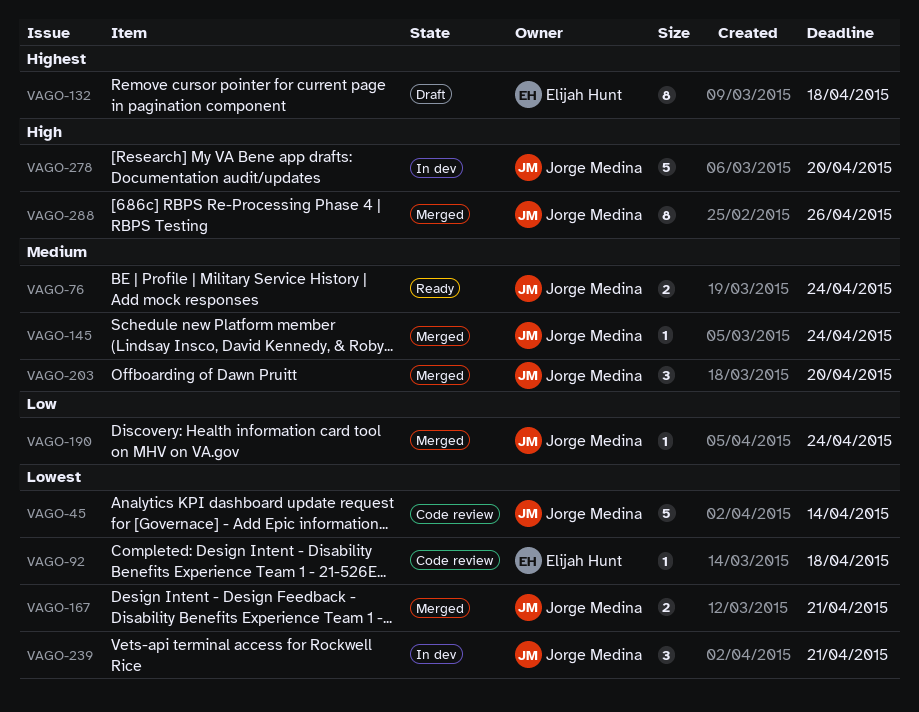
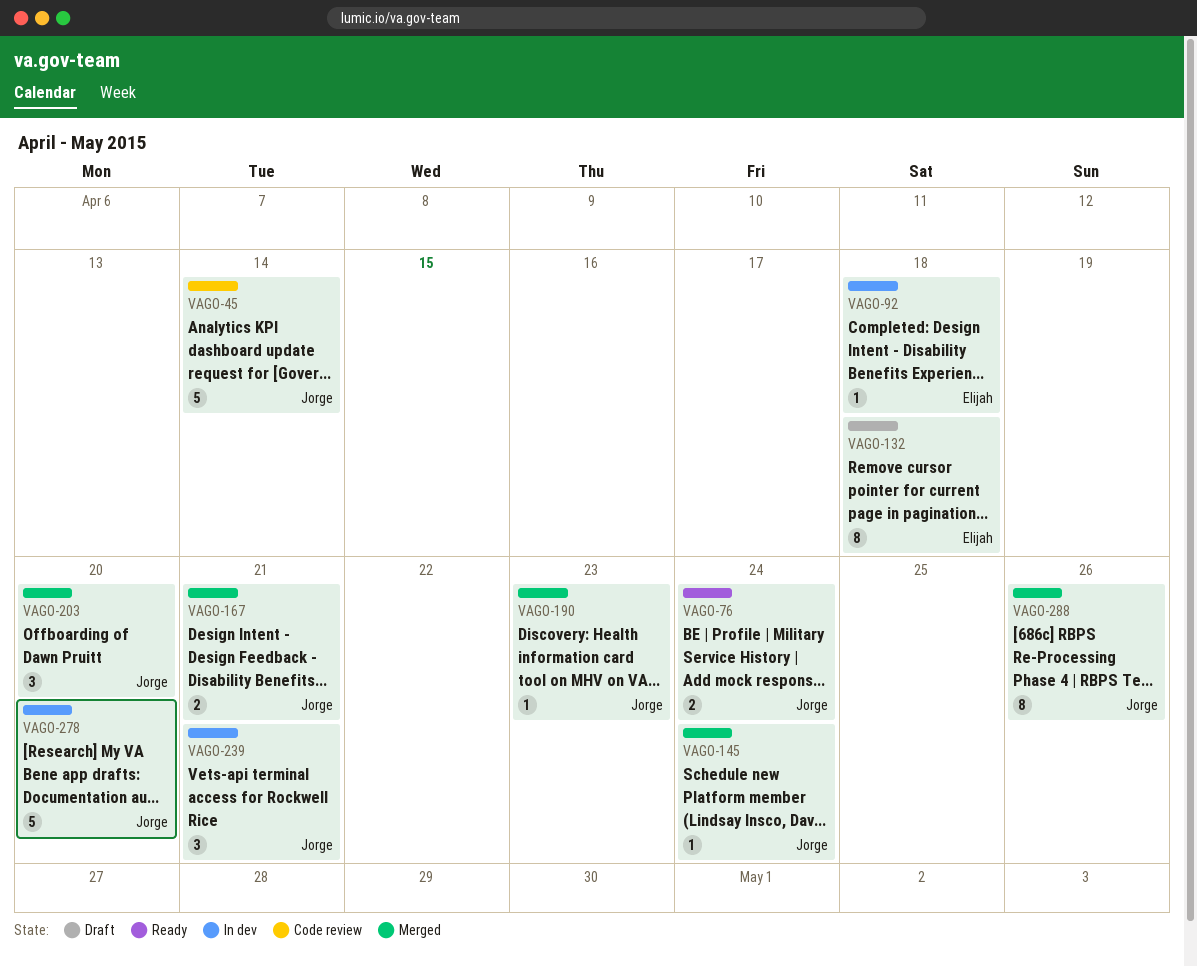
VAGO-92, status: Code review -> In dev
VAGO-190, due: Apr 24 -> Apr 23

